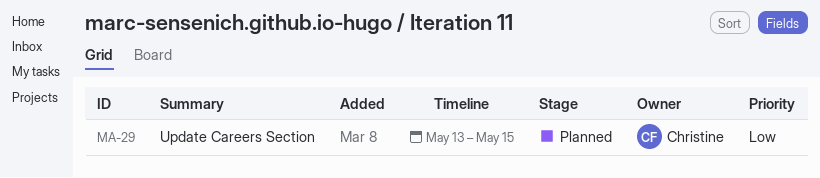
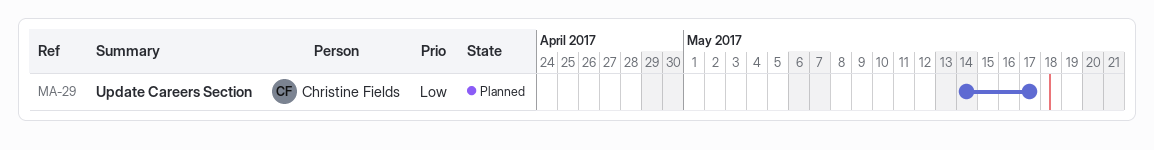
MA-29, start: May 13 -> May 14
MA-29, due: May 15 -> May 17

